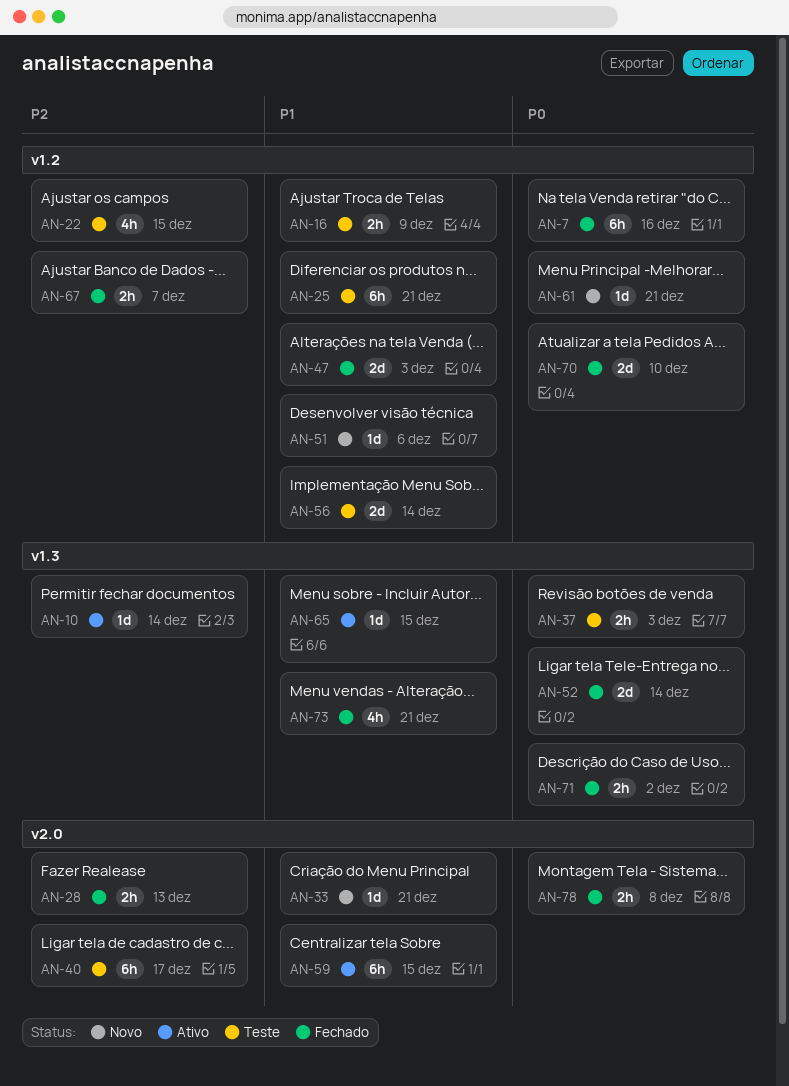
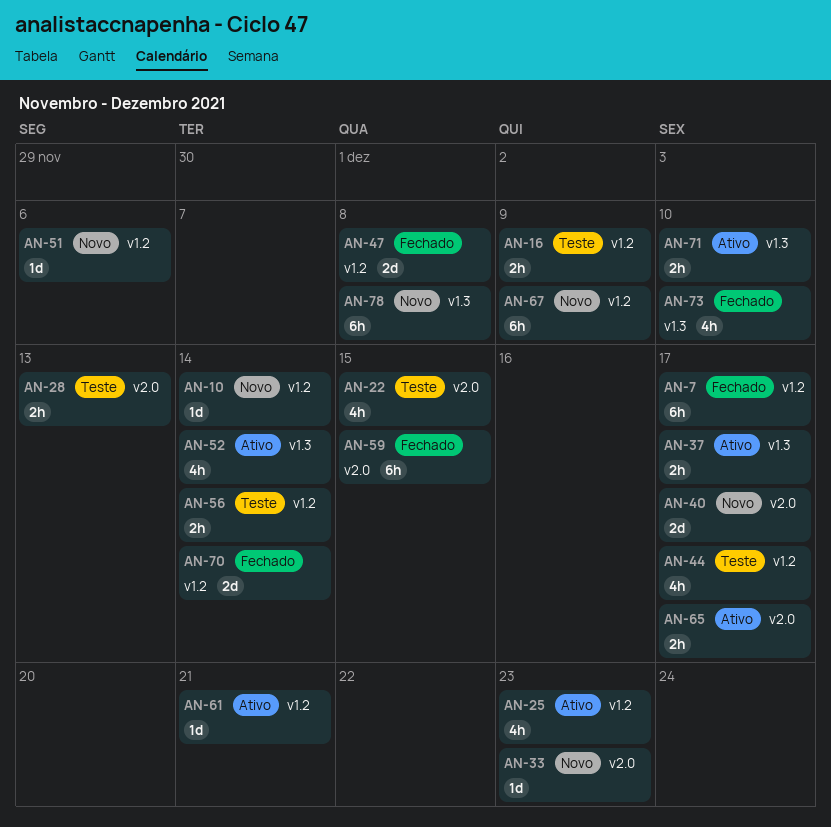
AN-7, due: Dec 16 -> Dec 17
AN-10, status: Ativo -> Novo
AN-10, label: v1.3 -> v1.2
AN-22, label: v1.2 -> v2.0
AN-25, status: Teste -> Ativo
AN-25, estimate: 6h -> 4h
AN-25, due: Dec 21 -> Dec 23
AN-28, status: Fechado -> Teste
AN-33, due: Dec 21 -> Dec 23
AN-37, status: Teste -> Ativo
AN-37, due: Dec 3 -> Dec 17
AN-40, status: Teste -> Novo
AN-40, estimate: 6h -> 2d
AN-44: none -> present
AN-47, due: Dec 3 -> Dec 8
AN-52, status: Fechado -> Ativo
AN-52, estimate: 2d -> 4h
AN-56, estimate: 2d -> 2h
AN-59, status: Ativo -> Fechado
AN-61, status: Novo -> Ativo
AN-65, label: v1.3 -> v2.0
AN-65, estimate: 1d -> 2h
AN-65, due: Dec 15 -> Dec 17
AN-67, status: Fechado -> Novo
AN-67, estimate: 2h -> 6h
AN-67, due: Dec 7 -> Dec 9
AN-70, due: Dec 10 -> Dec 14
AN-71, status: Fechado -> Ativo
AN-71, due: Dec 2 -> Dec 10
AN-73, due: Dec 21 -> Dec 10
AN-78, status: Fechado -> Novo
AN-78, label: v2.0 -> v1.3
AN-78, estimate: 2h -> 6h

